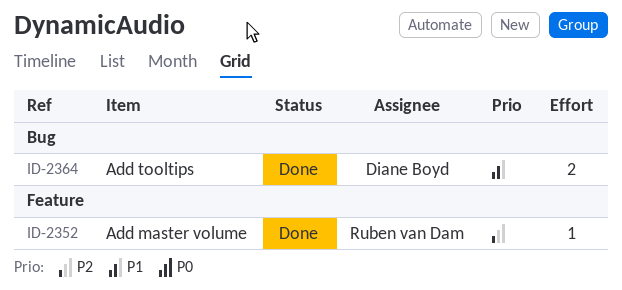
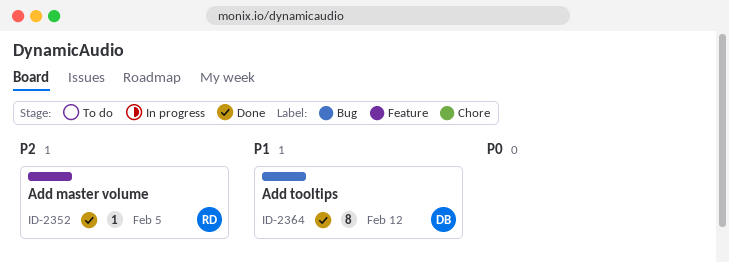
ID-2364, estimate: 2 -> 8

